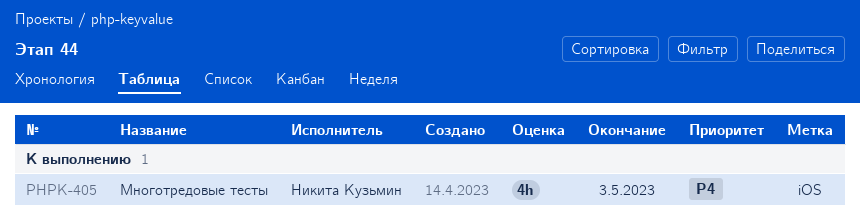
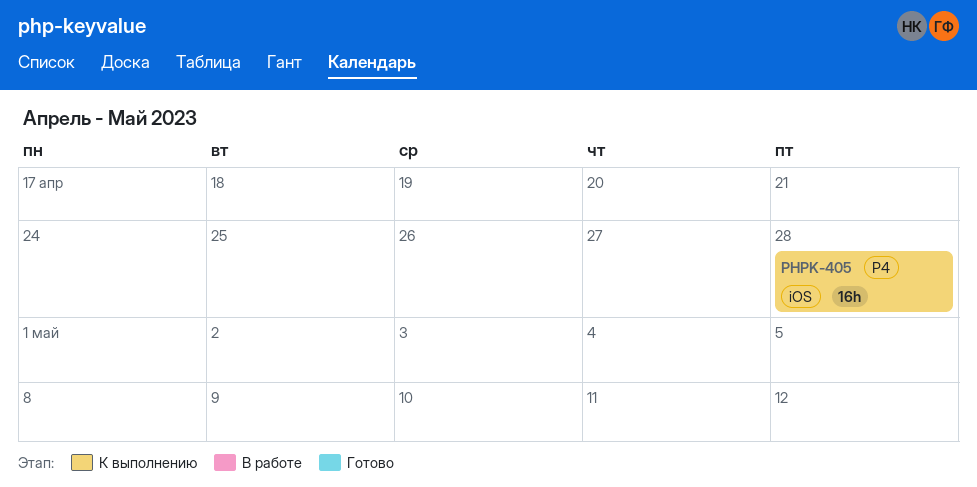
PHPK-405, estimate: 4h -> 16h
PHPK-405, due: May 3 -> Apr 28

